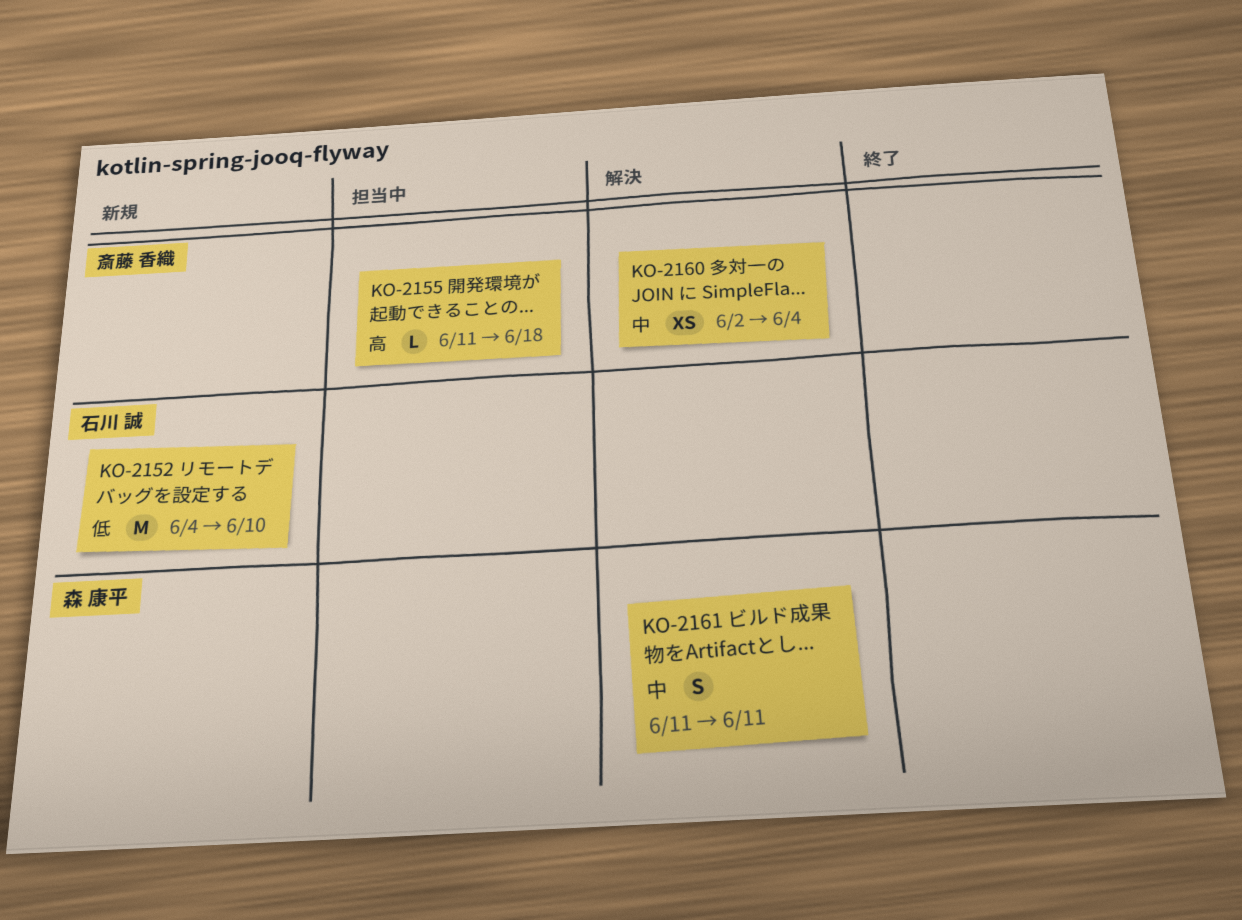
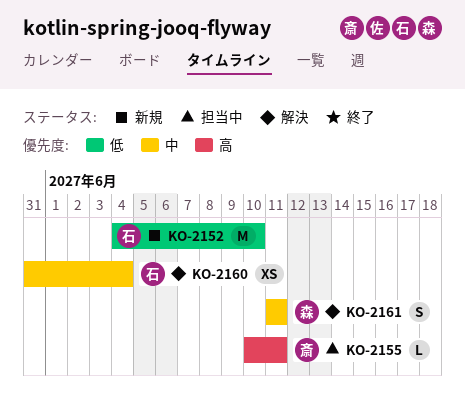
KO-2155, start: Jun 11 -> Jun 10
KO-2155, due: Jun 18 -> Jun 11
KO-2160, owner: 斎藤 香織 -> 石川 誠
KO-2160, start: Jun 2 -> May 31

